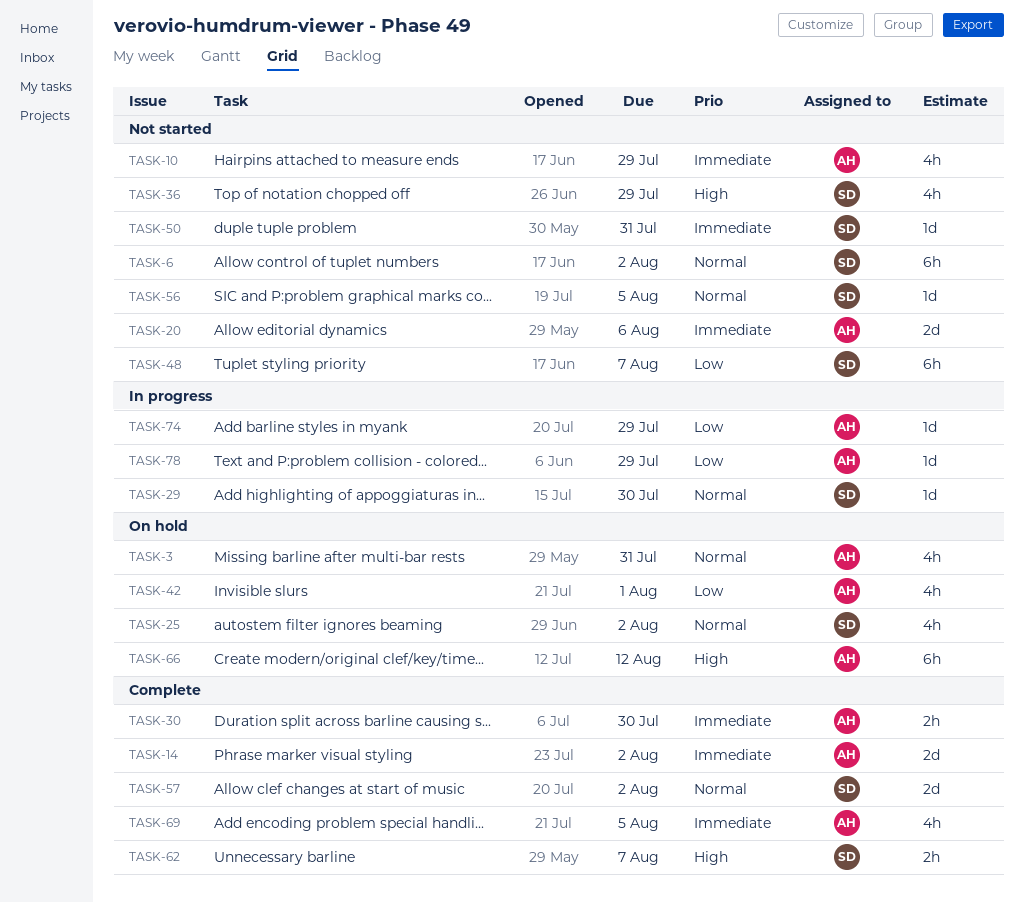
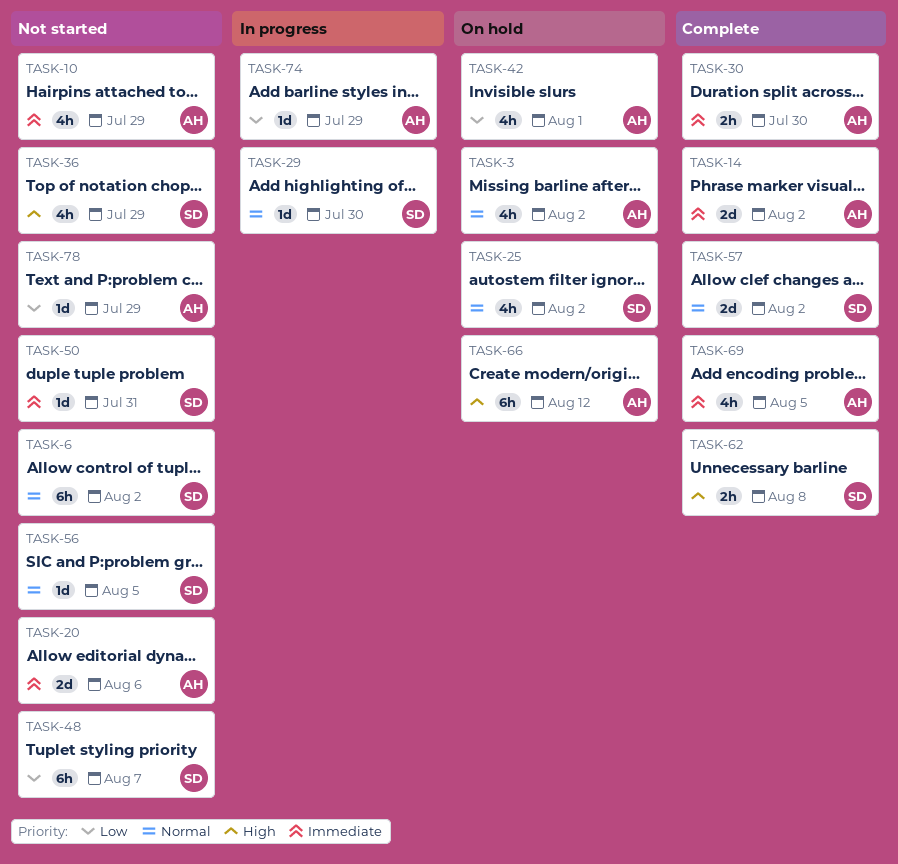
TASK-3, due: Jul 31 -> Aug 2
TASK-62, due: Aug 7 -> Aug 8
TASK-78, status: In progress -> Not started

